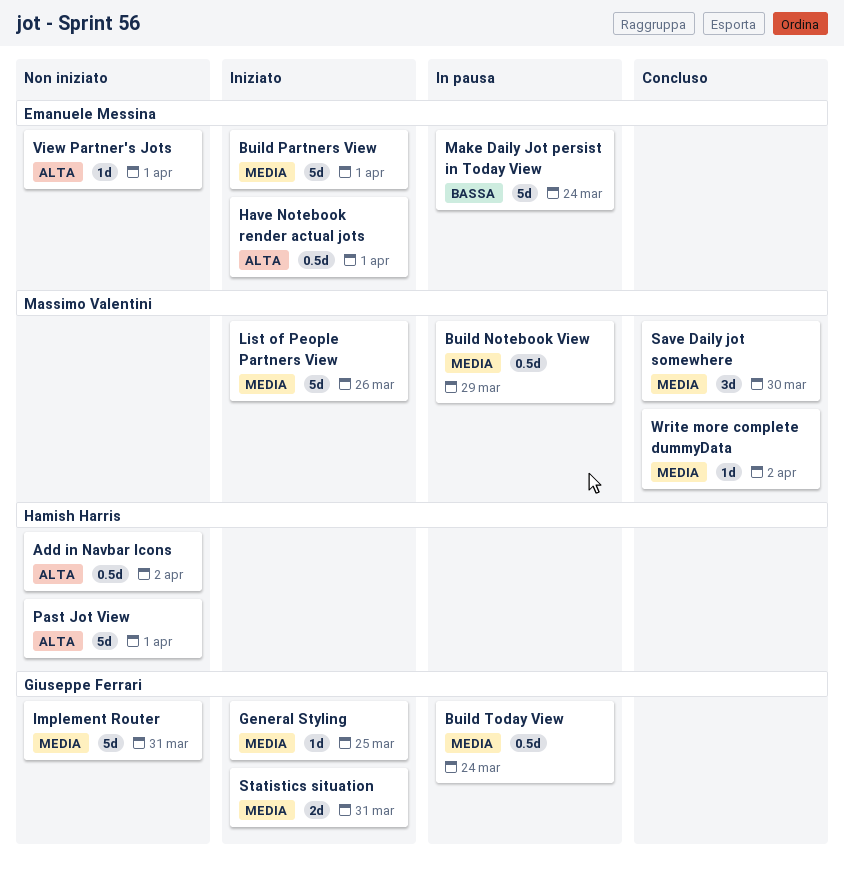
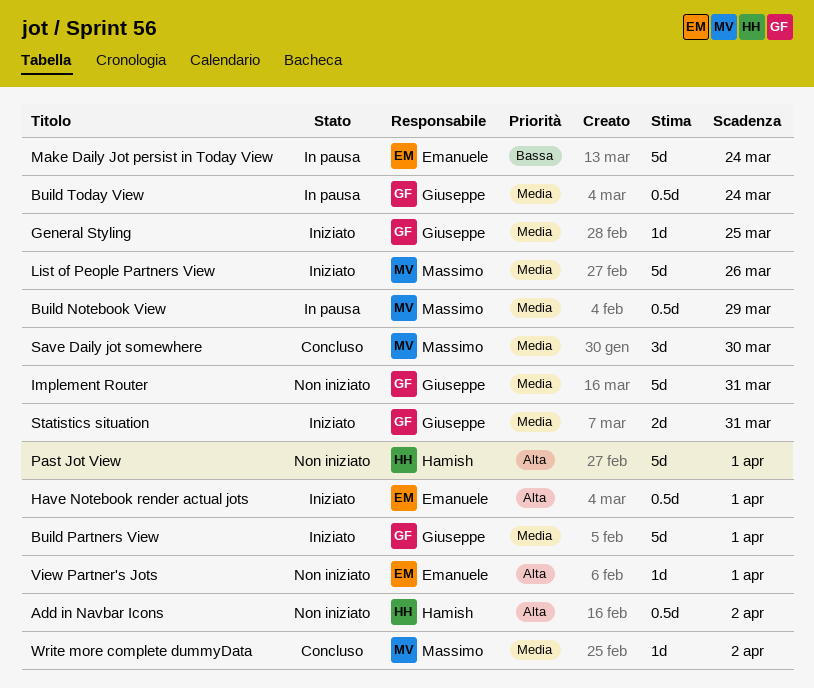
Build Partners View, owner: Emanuele Messina -> Giuseppe Ferrari

